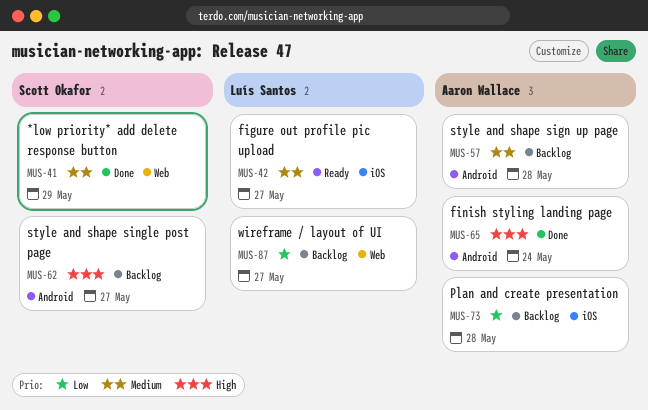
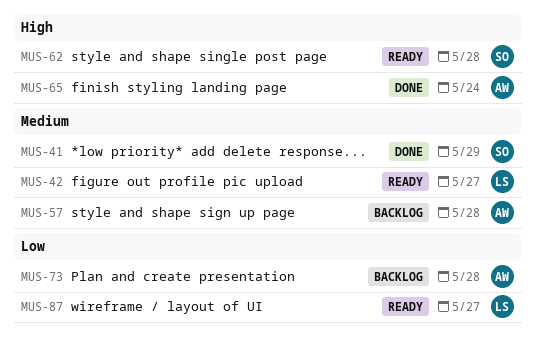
MUS-62, status: Backlog -> Ready
MUS-62, due: May 27 -> May 28
MUS-87, status: Backlog -> Ready

